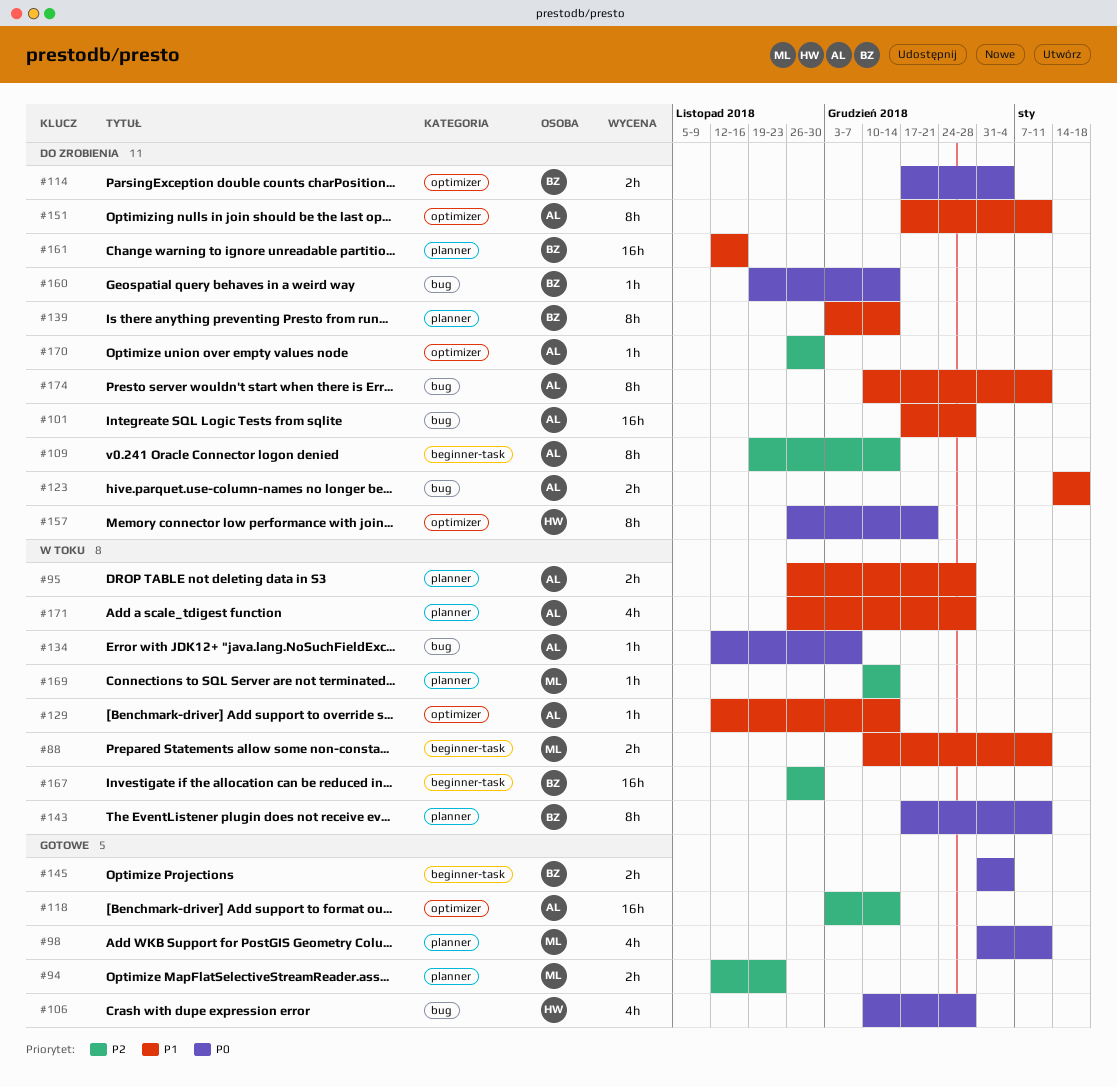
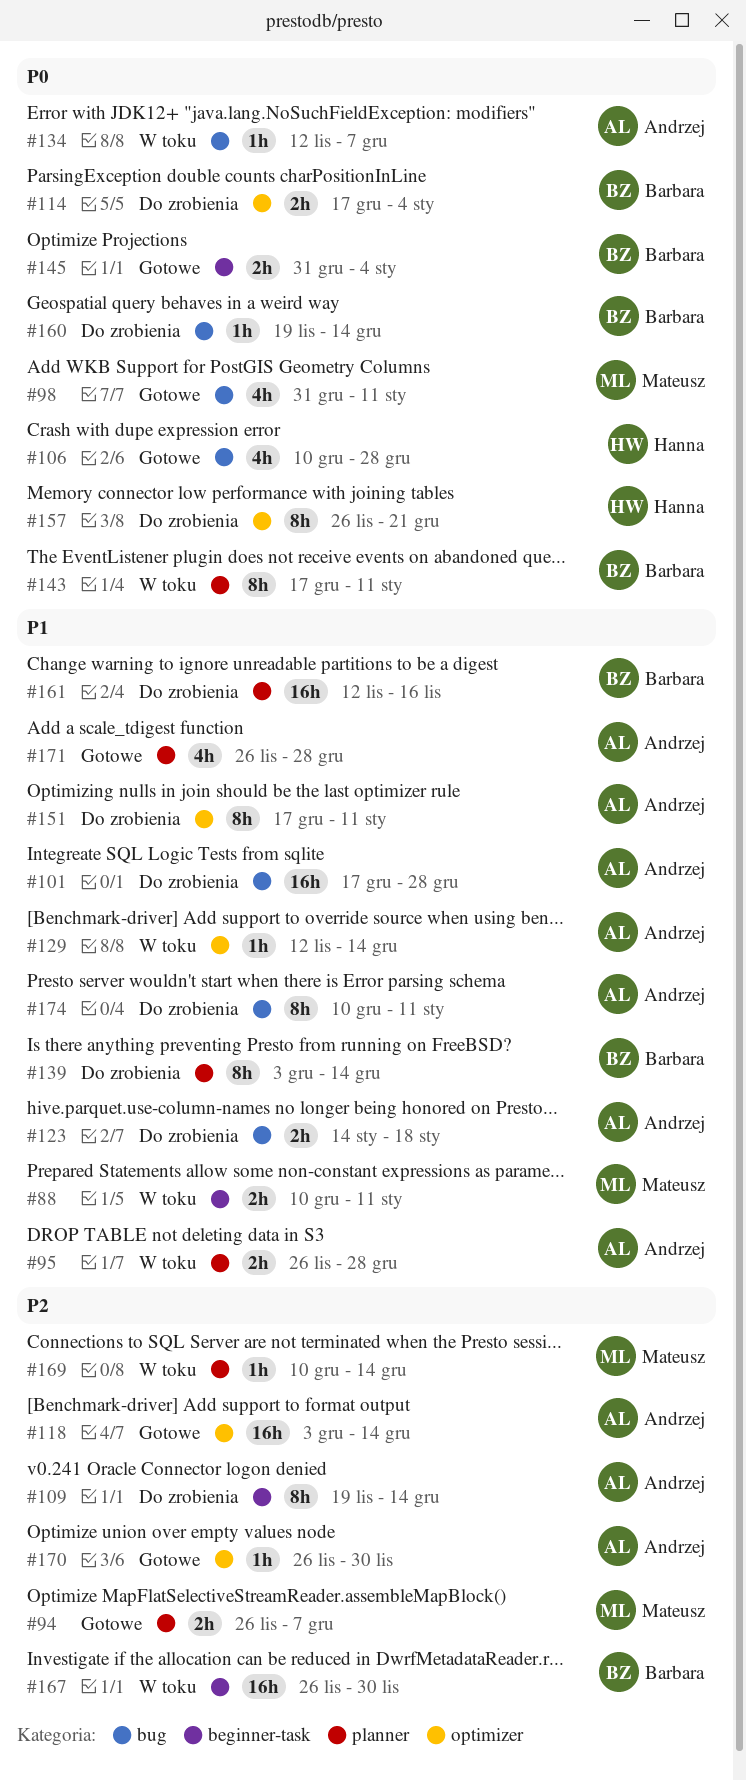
#94, start: Nov 12 -> Nov 26
#94, due: Nov 23 -> Dec 7
#98, label: planner -> bug
#170, status: Do zrobienia -> Gotowe
#171, status: W toku -> Gotowe

